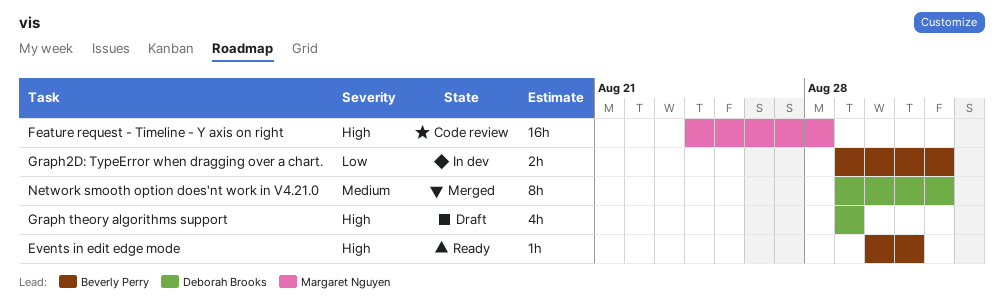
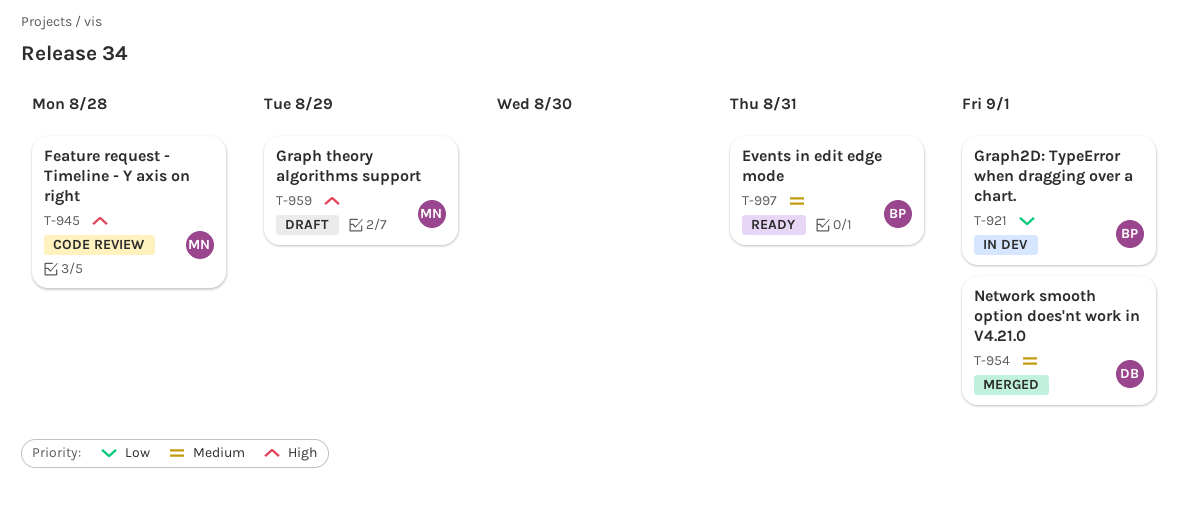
Events in edit edge mode, priority: High -> Medium
Graph theory algorithms support, owner: Deborah Brooks -> Margaret Nguyen

